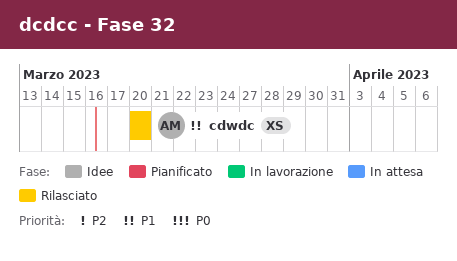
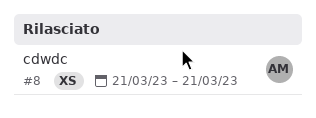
cdwdc, start: Mar 20 -> Mar 21
cdwdc, due: Mar 20 -> Mar 21

